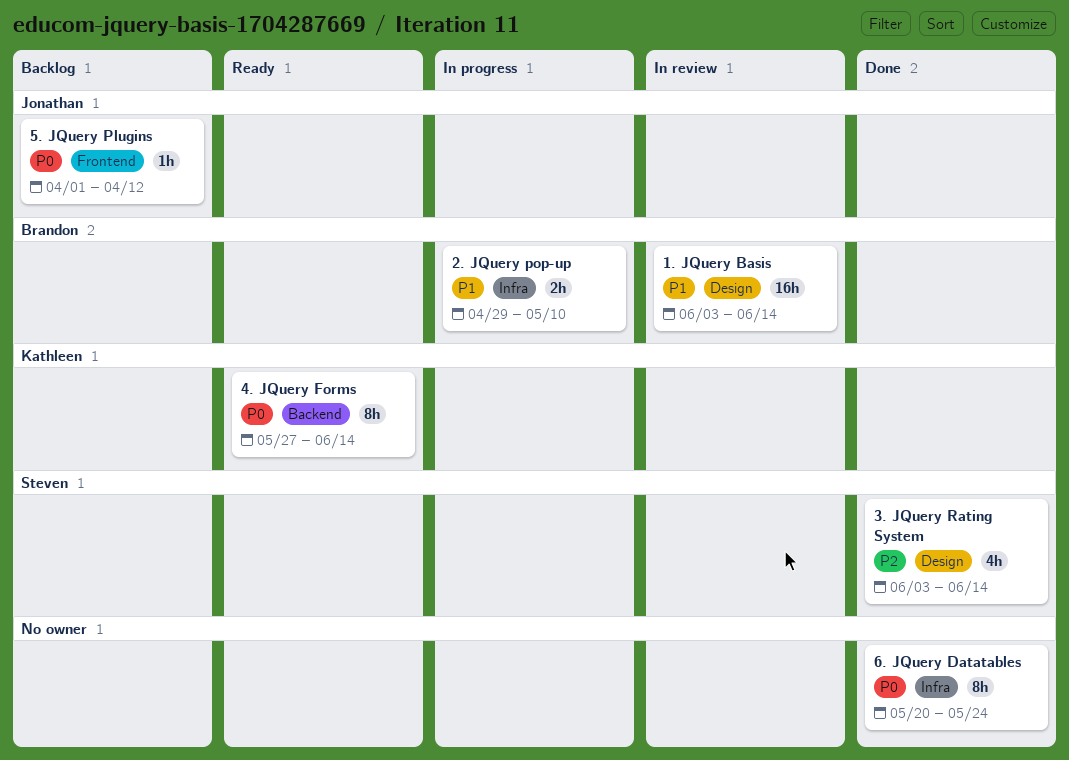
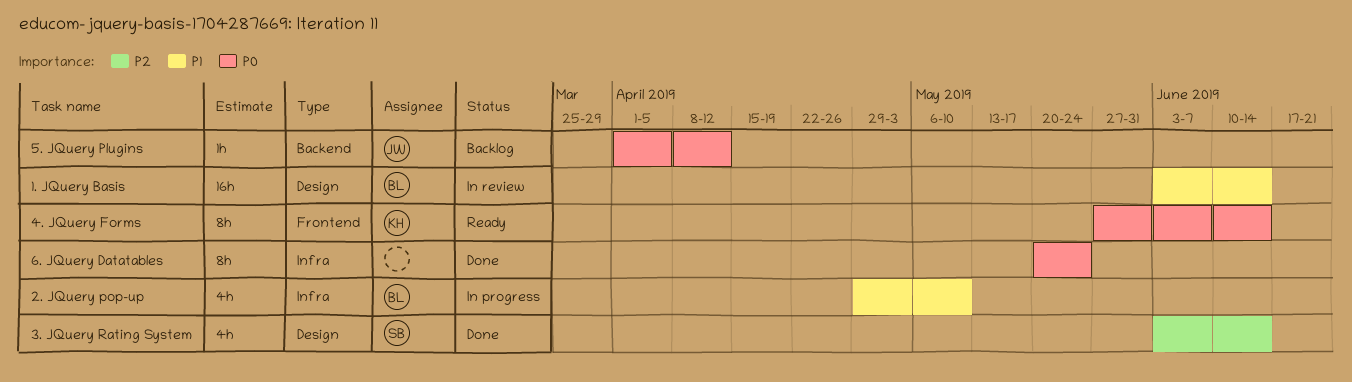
2. JQuery pop-up, estimate: 2h -> 4h
4. JQuery Forms, label: Backend -> Frontend
5. JQuery Plugins, label: Frontend -> Backend

